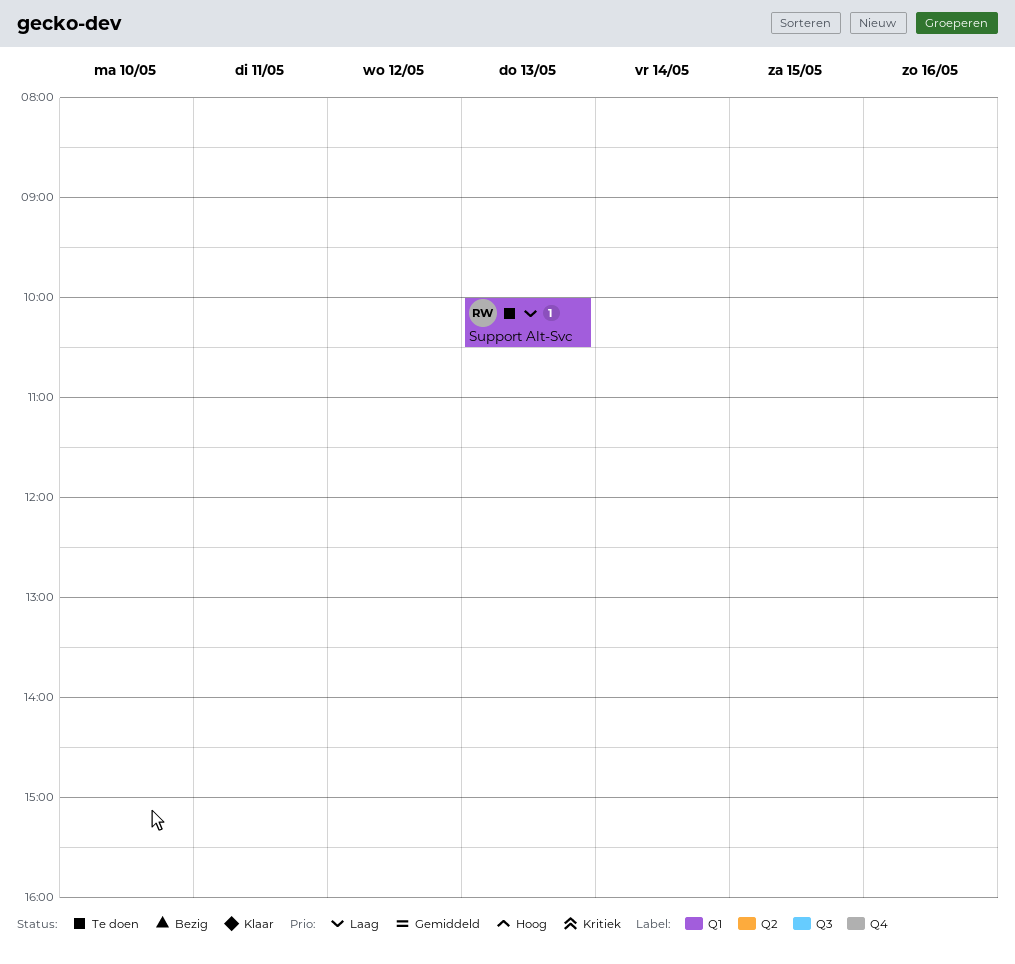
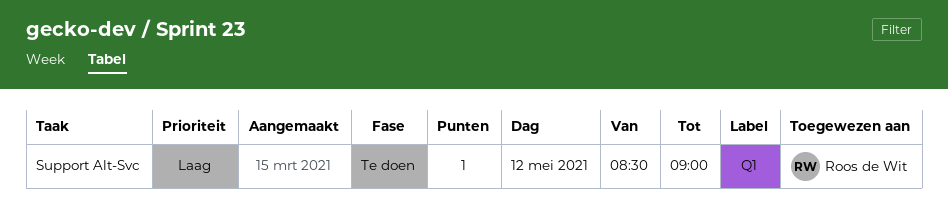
Support Alt-Svc, day: May 13 -> May 12
Support Alt-Svc, begins: 10:00 -> 08:30
Support Alt-Svc, ends: 10:30 -> 09:00

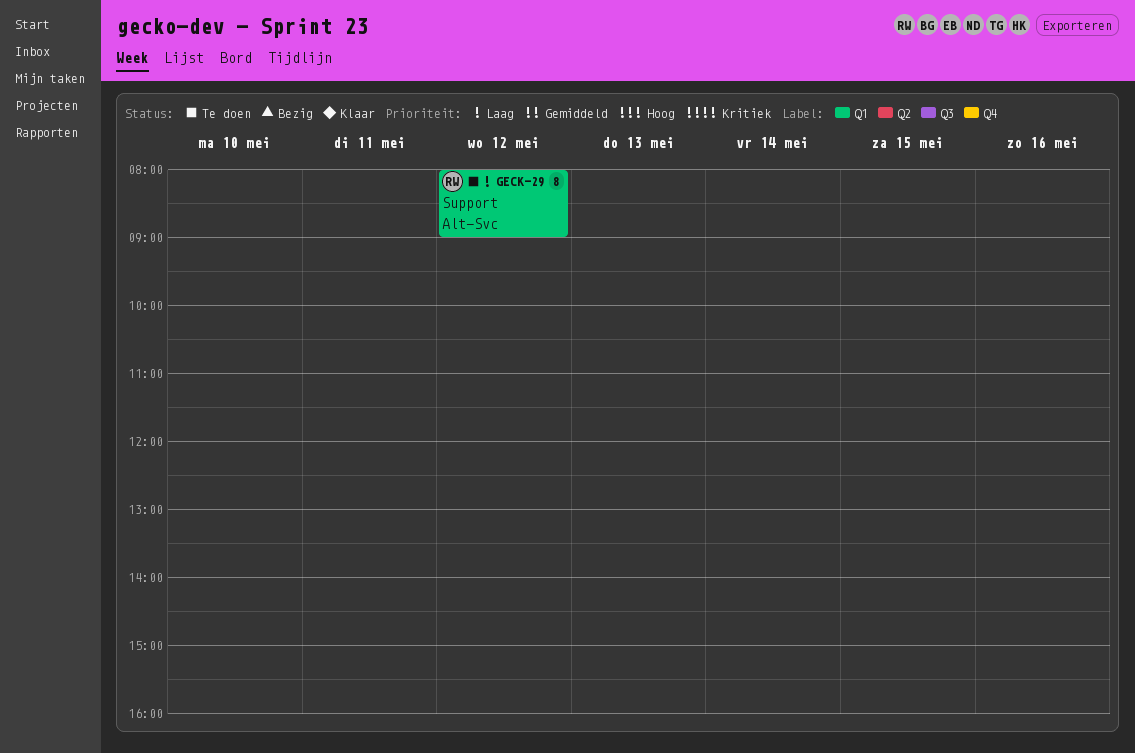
Support Alt-Svc, estimate: 1 -> 8
Support Alt-Svc, begins: 08:30 -> 08:00

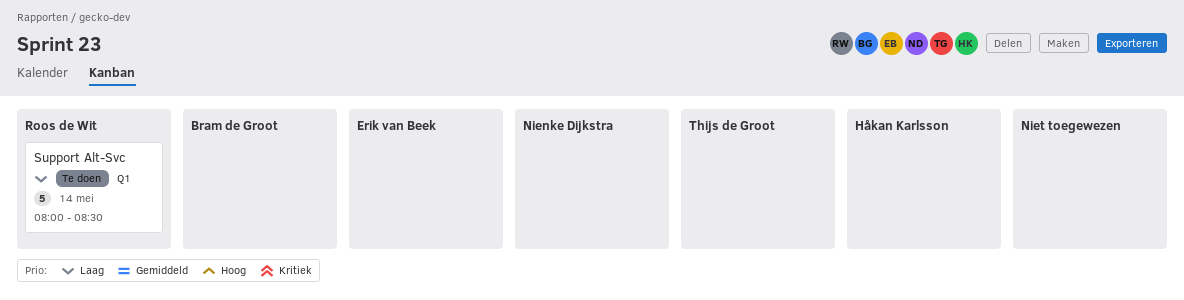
Support Alt-Svc, estimate: 8 -> 5
Support Alt-Svc, day: May 12 -> May 14
Support Alt-Svc, ends: 09:00 -> 08:30

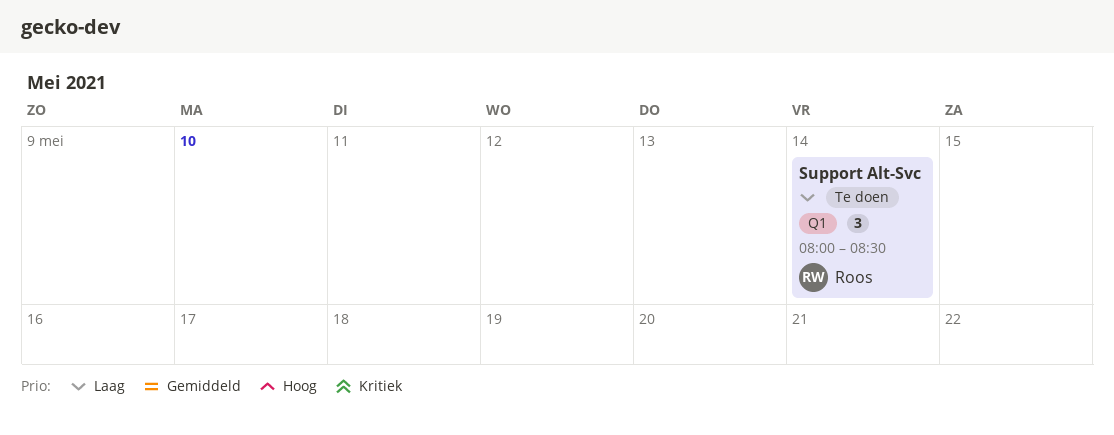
Support Alt-Svc, estimate: 5 -> 3

